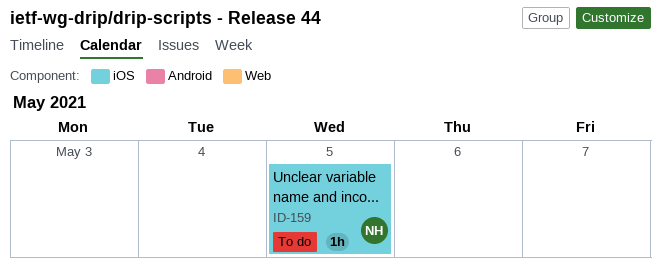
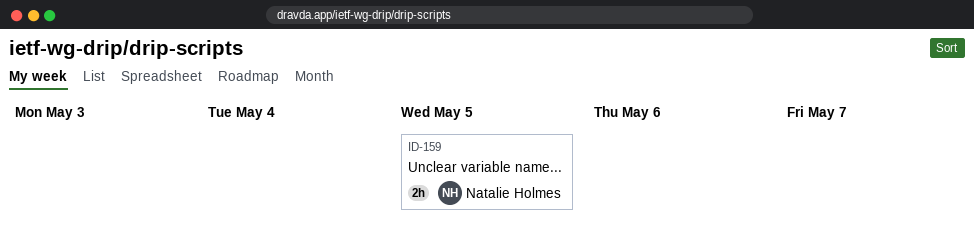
ID-159, estimate: 1h -> 2h

